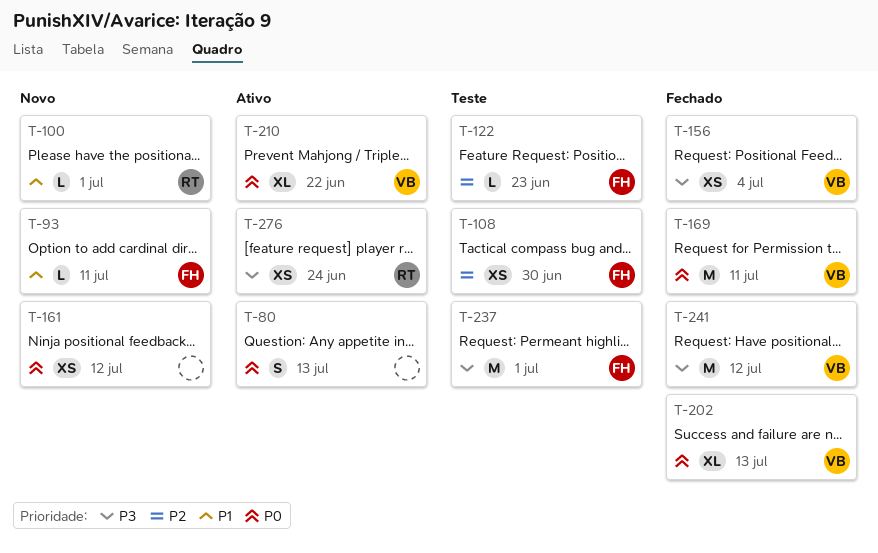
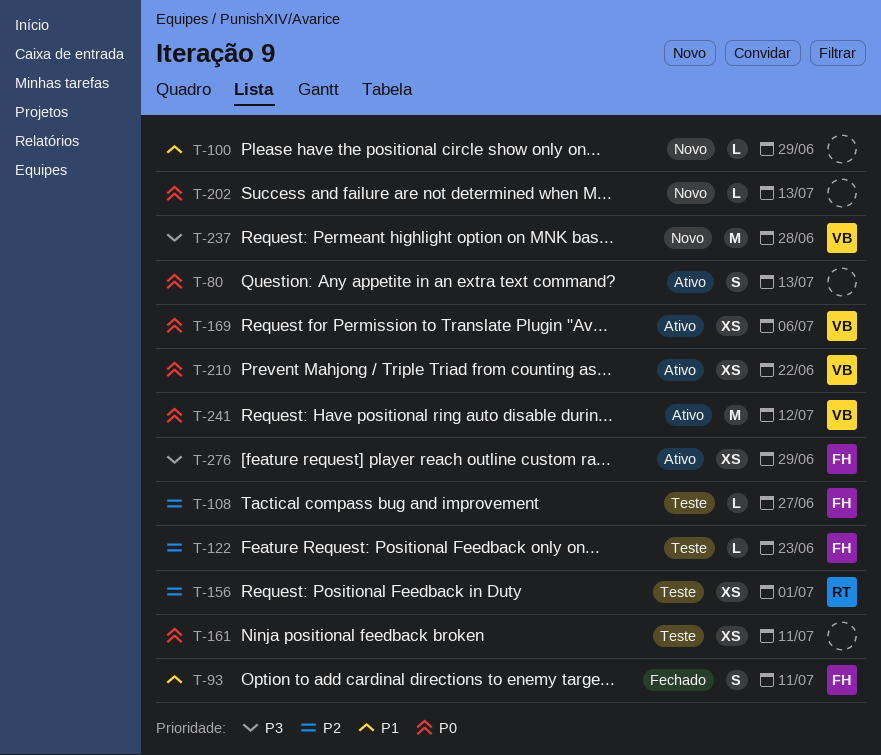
T-93, status: Novo -> Fechado
T-93, estimate: L -> S
T-100, owner: RT -> none
T-100, due: Jul 1 -> Jun 29
T-108, estimate: XS -> L
T-108, due: Jun 30 -> Jun 27
T-156, status: Fechado -> Teste
T-156, owner: VB -> RT
T-156, priority: P3 -> P2
T-156, due: Jul 4 -> Jul 1
T-161, status: Novo -> Teste
T-161, due: Jul 12 -> Jul 11
T-169, status: Fechado -> Ativo
T-169, estimate: M -> XS
T-169, due: Jul 11 -> Jul 6
T-202, status: Fechado -> Novo
T-202, owner: VB -> none
T-202, estimate: XL -> L
T-210, estimate: XL -> XS
T-237, status: Teste -> Novo
T-237, owner: FH -> VB
T-237, due: Jul 1 -> Jun 28
T-241, status: Fechado -> Ativo
T-241, priority: P3 -> P0
T-276, owner: RT -> FH
T-276, due: Jun 24 -> Jun 29

